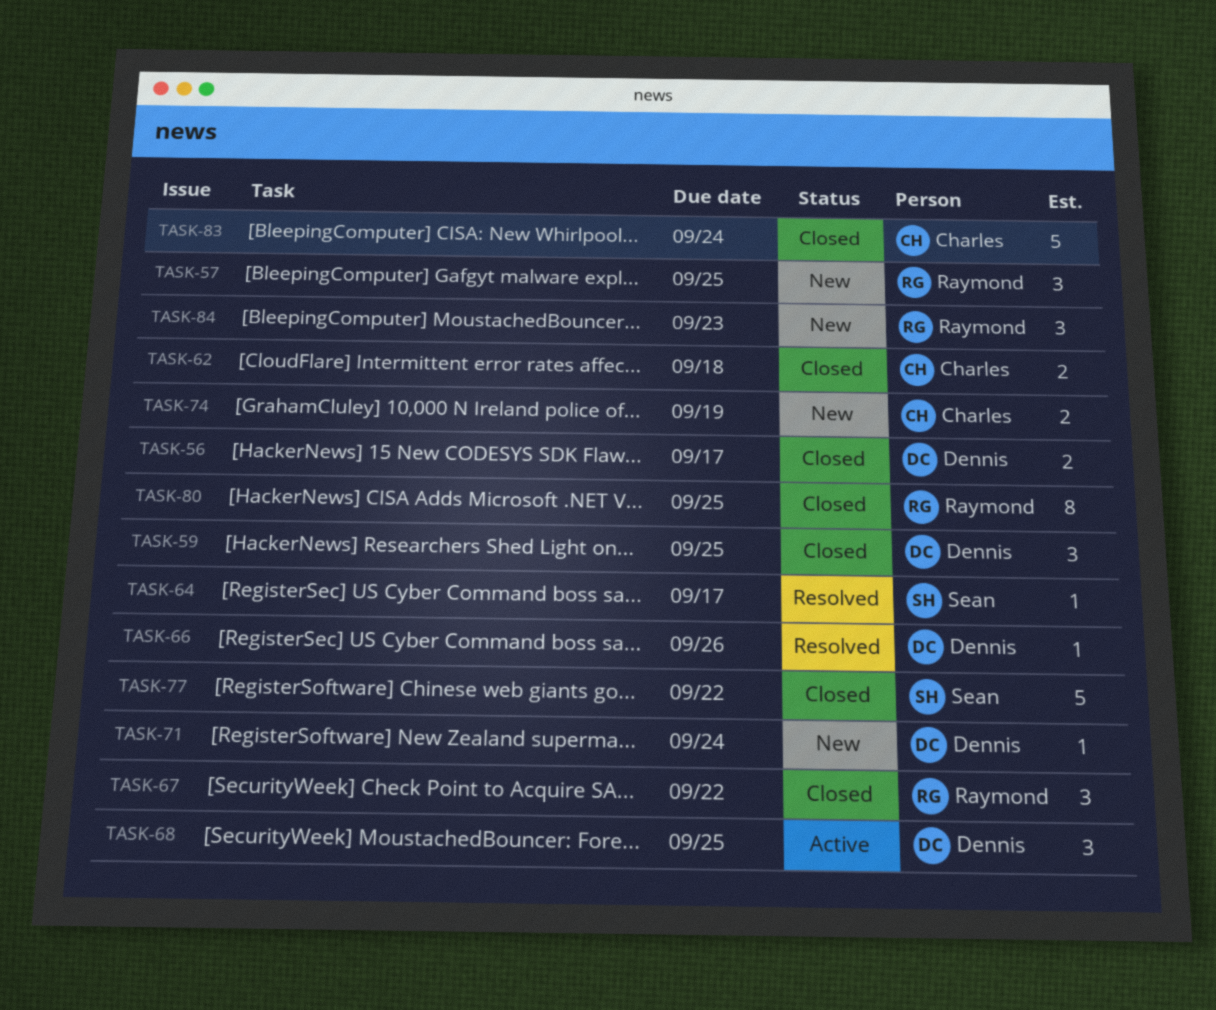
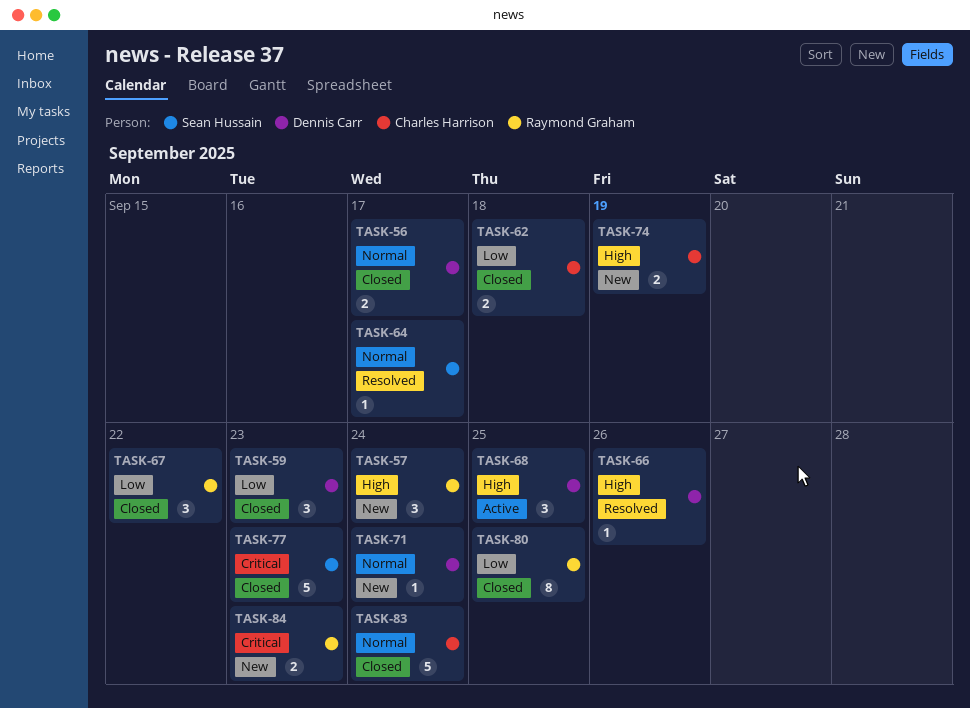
TASK-57, due: Sep 25 -> Sep 24
TASK-59, due: Sep 25 -> Sep 23
TASK-77, due: Sep 22 -> Sep 23
TASK-84, estimate: 3 -> 2

